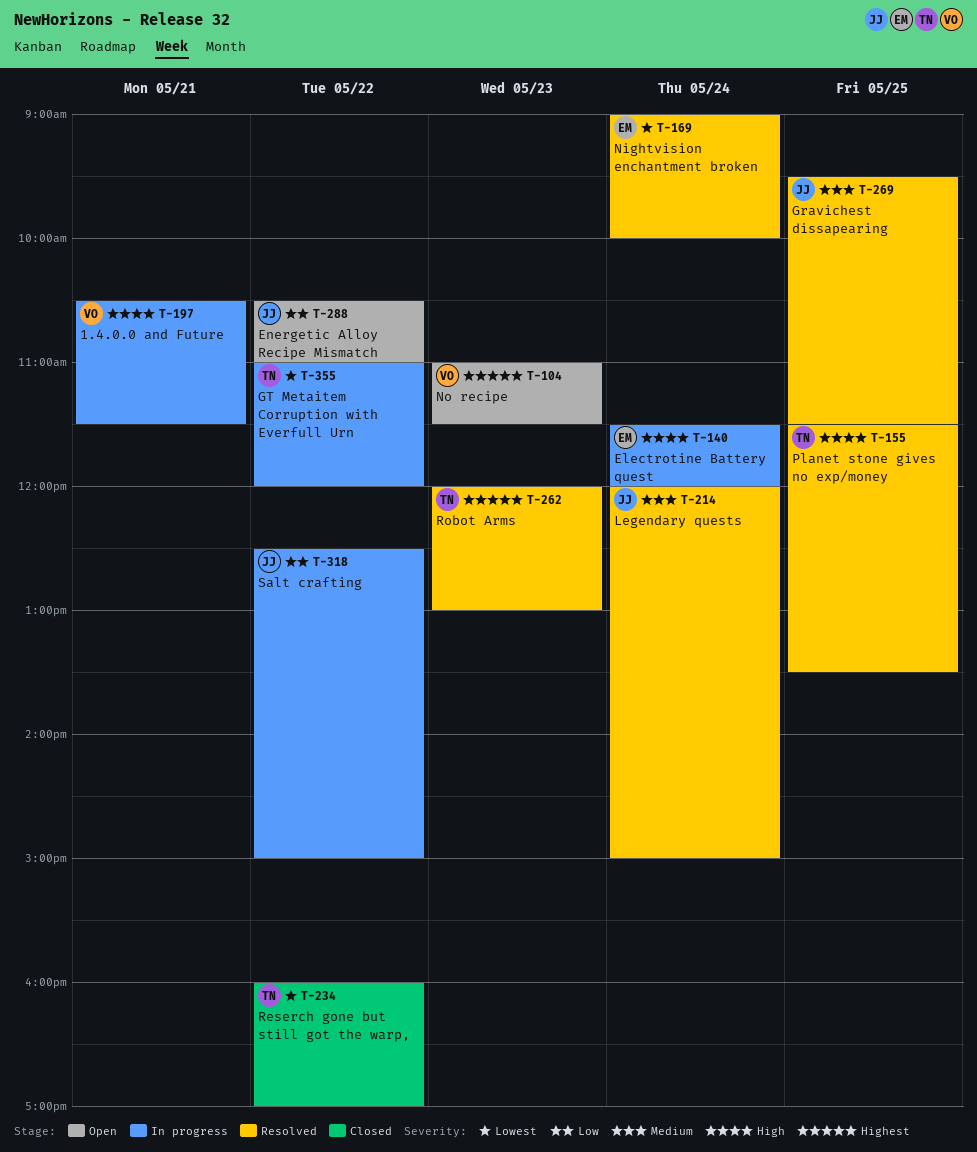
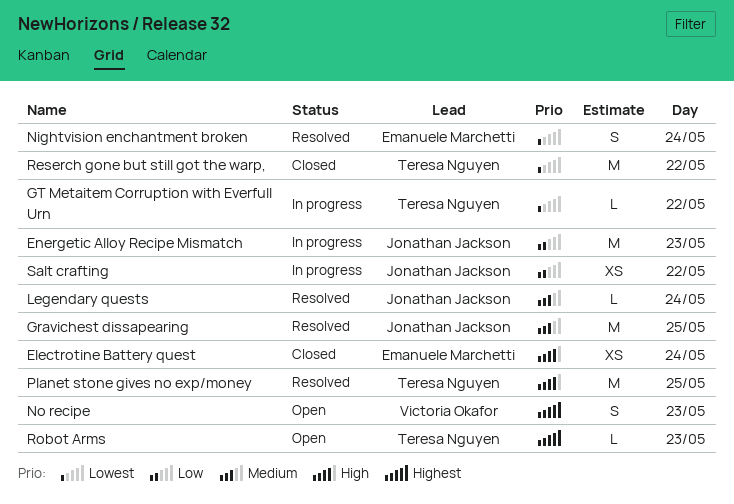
1.4.0.0 and Future: present -> none
Electrotine Battery quest, status: In progress -> Closed
Energetic Alloy Recipe Mismatch, status: Open -> In progress
Energetic Alloy Recipe Mismatch, day: May 22 -> May 23
Robot Arms, status: Resolved -> Open

